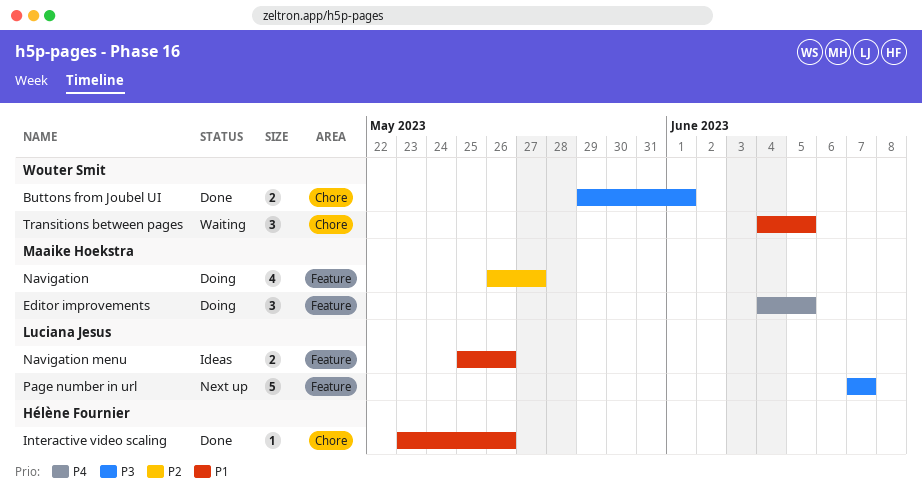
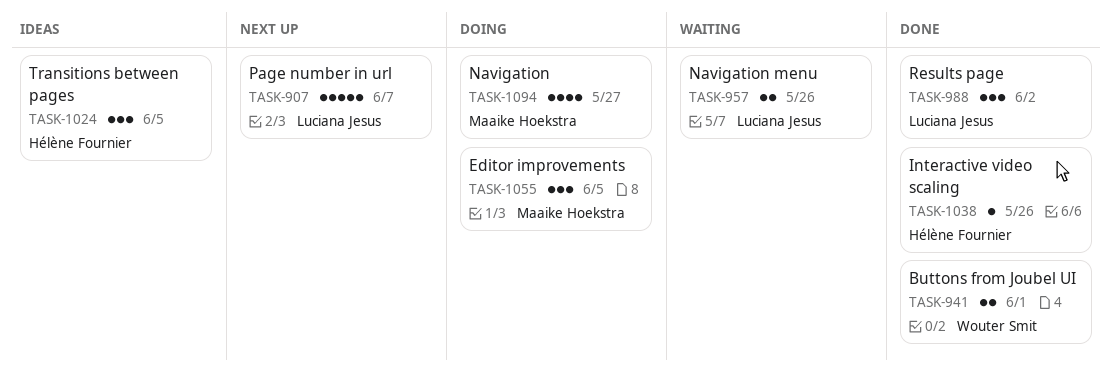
Navigation menu, status: Ideas -> Waiting
Results page: none -> present
Transitions between pages, status: Waiting -> Ideas
Transitions between pages, owner: Wouter Smit -> Hélène Fournier

